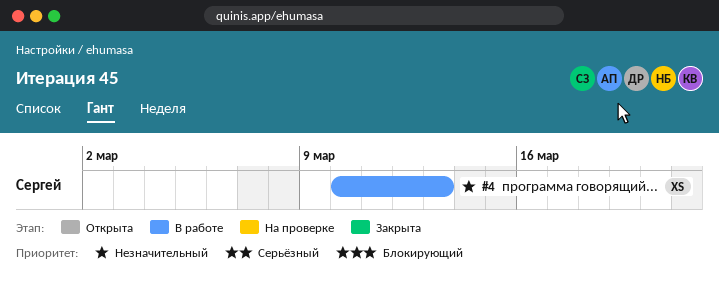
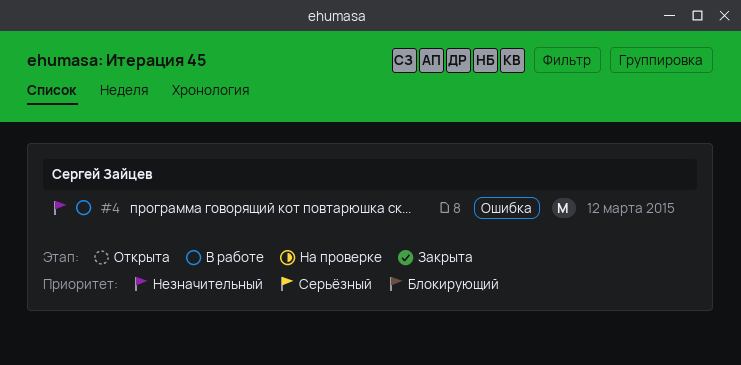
#4, estimate: XS -> M
#4, due: Mar 13 -> Mar 12

